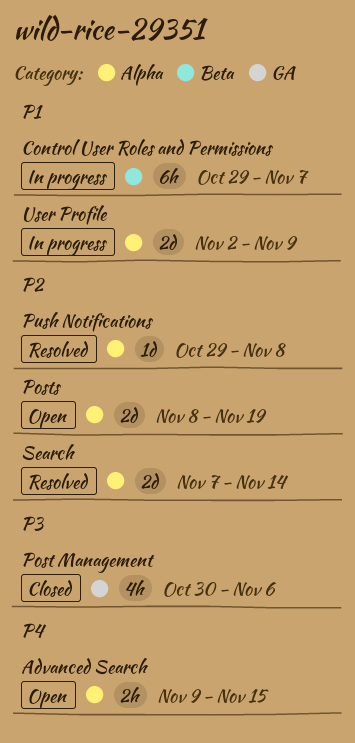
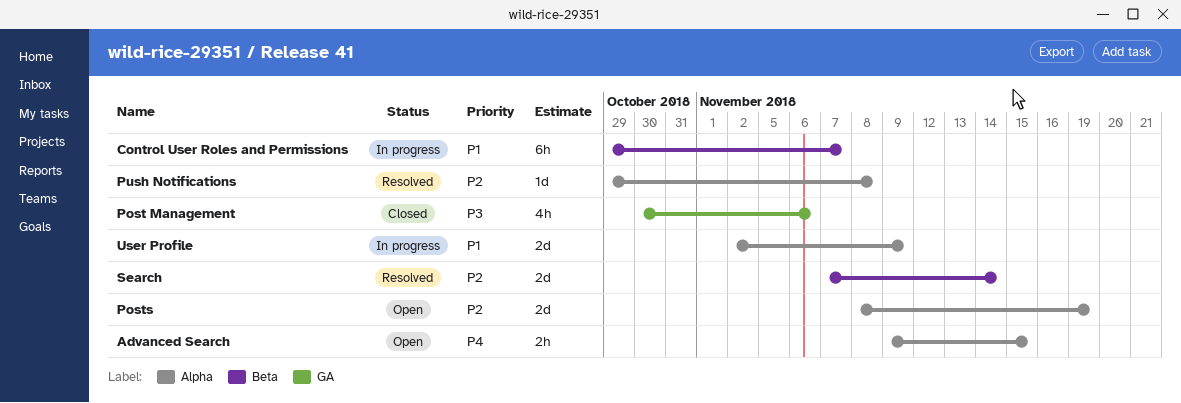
Search, label: Alpha -> Beta

